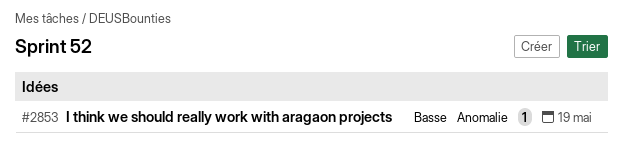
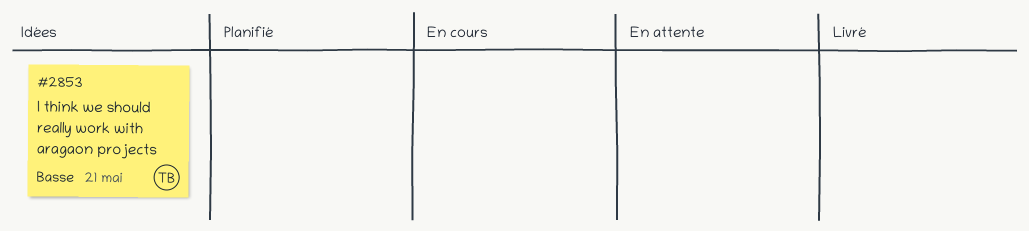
#2853, due: May 19 -> May 21

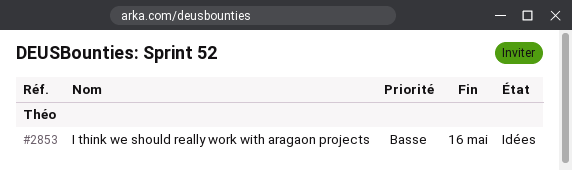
#2853, due: May 21 -> May 16

